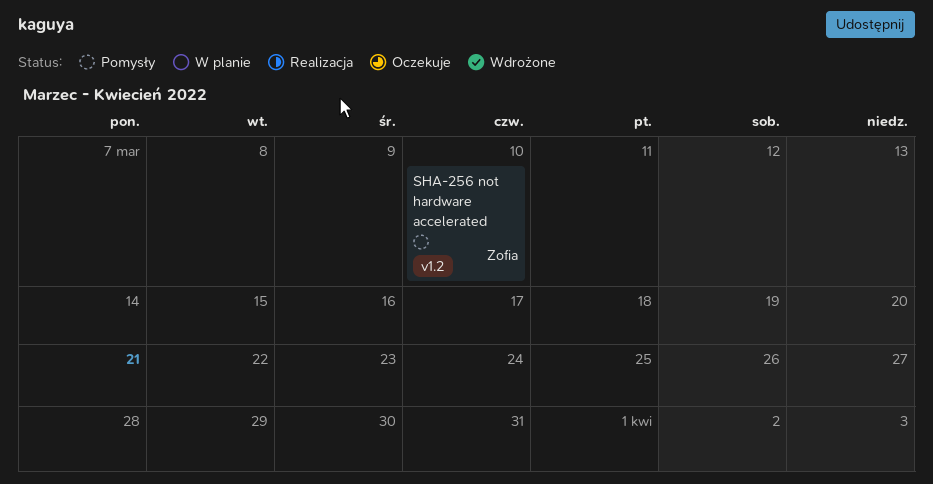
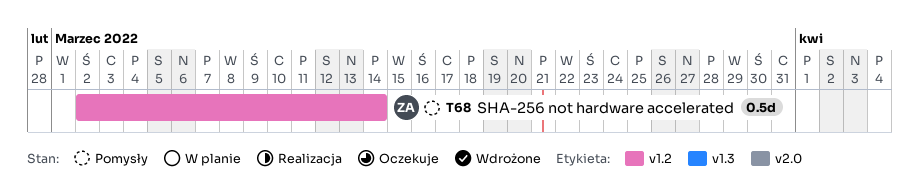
SHA-256 not hardware accelerated, due: Mar 10 -> Mar 14

